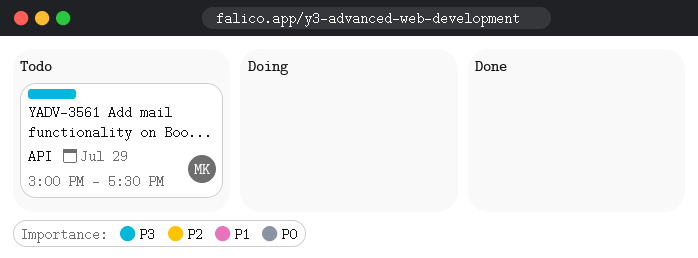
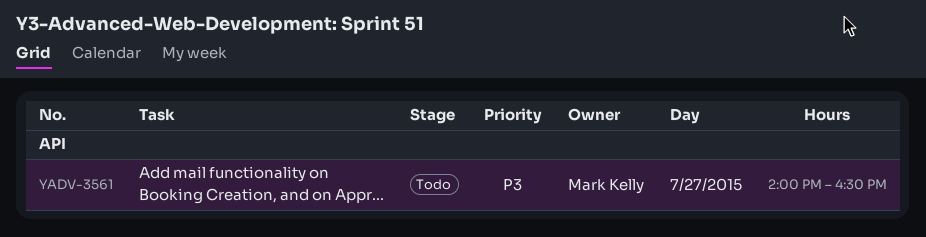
YADV-3561, day: Jul 29 -> Jul 27
YADV-3561, begins: 15:00 -> 14:00
YADV-3561, ends: 17:30 -> 16:30

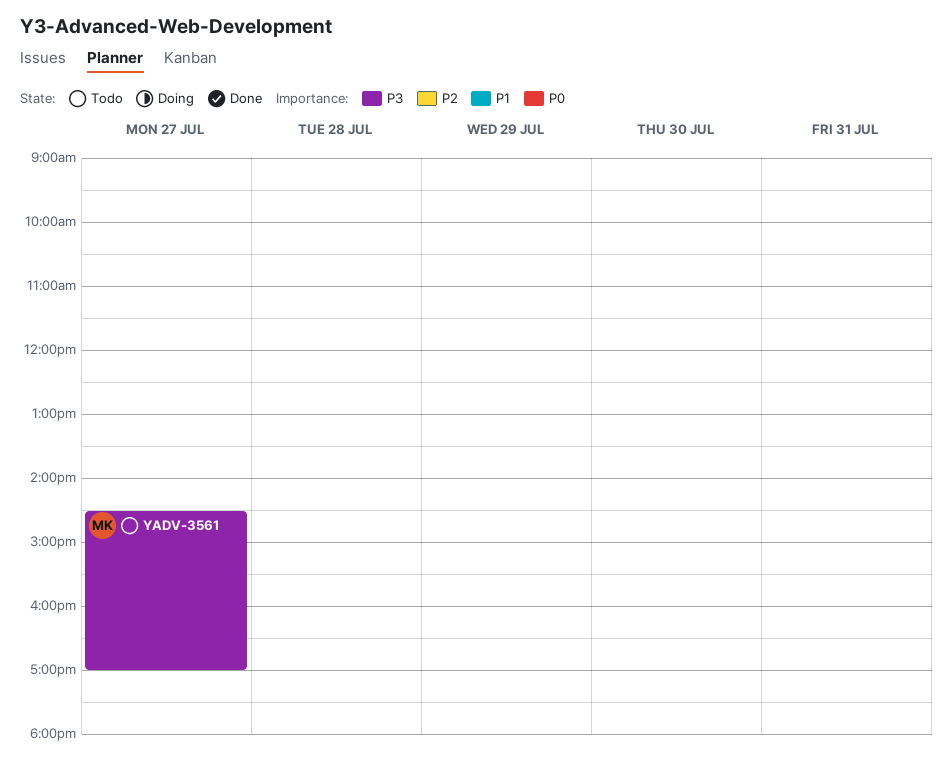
YADV-3561, begins: 14:00 -> 14:30
YADV-3561, ends: 16:30 -> 17:00

